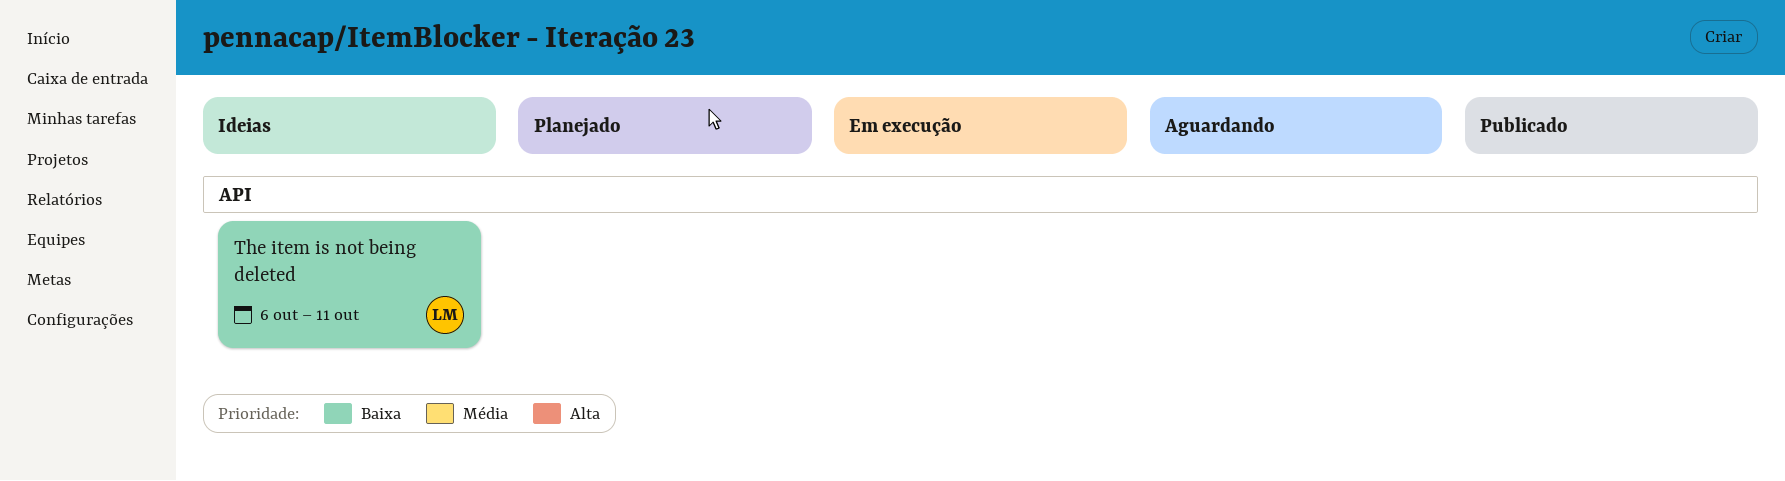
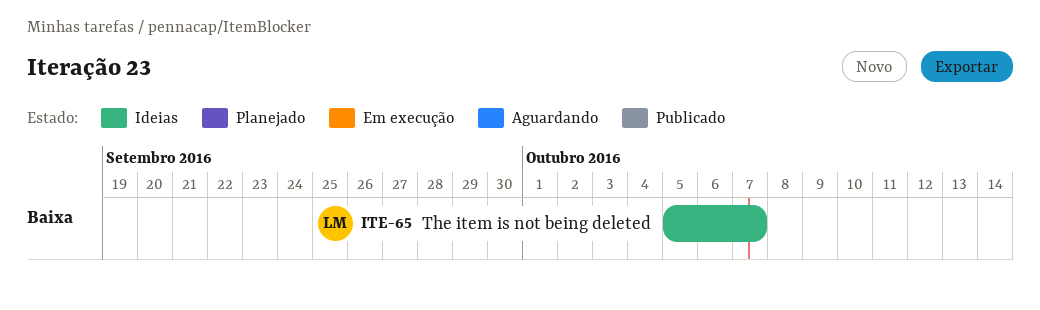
The item is not being deleted, start: Oct 6 -> Oct 5
The item is not being deleted, due: Oct 11 -> Oct 7

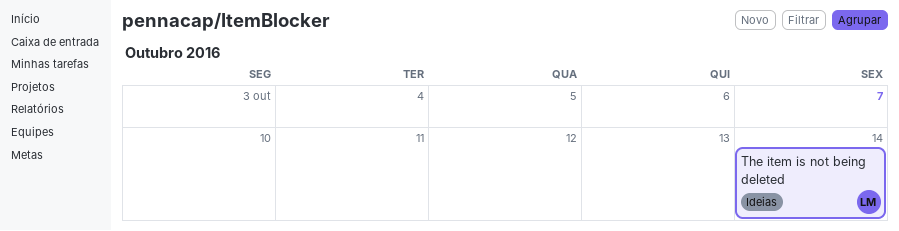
The item is not being deleted, due: Oct 7 -> Oct 14

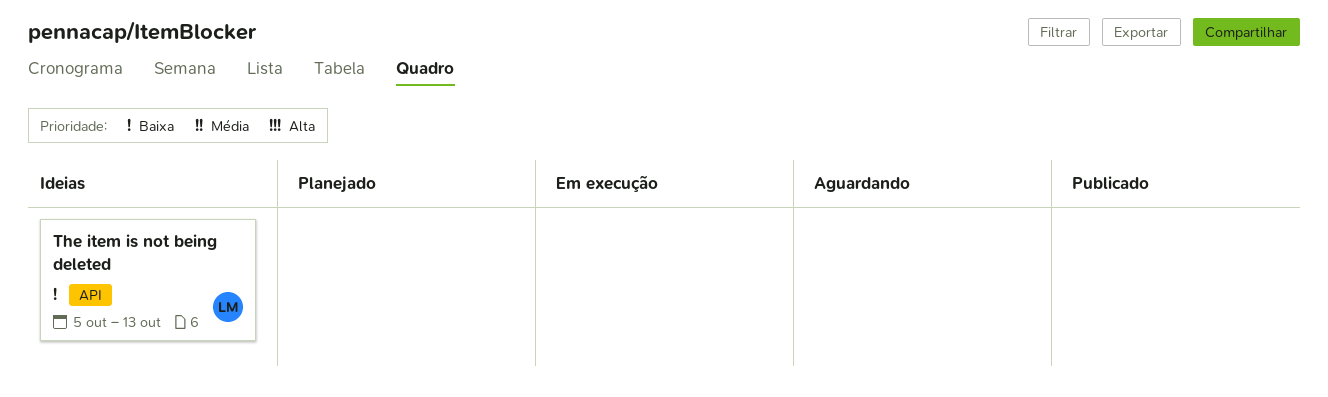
The item is not being deleted, due: Oct 14 -> Oct 13

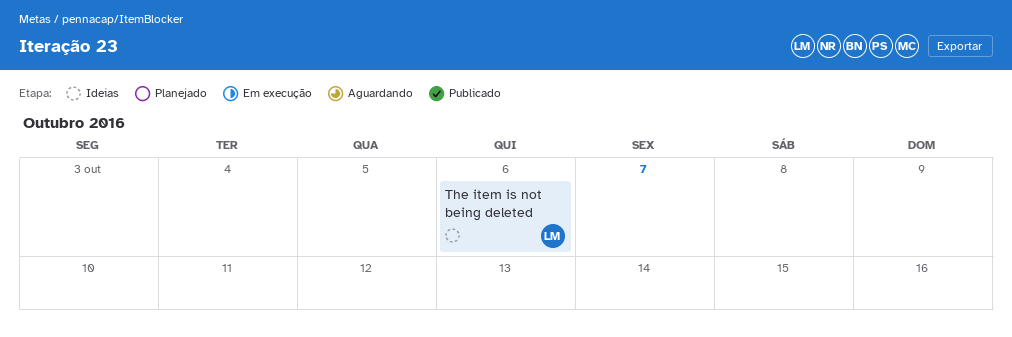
The item is not being deleted, due: Oct 13 -> Oct 6

